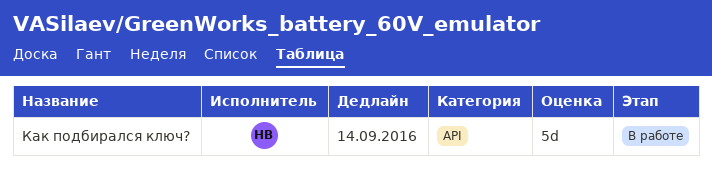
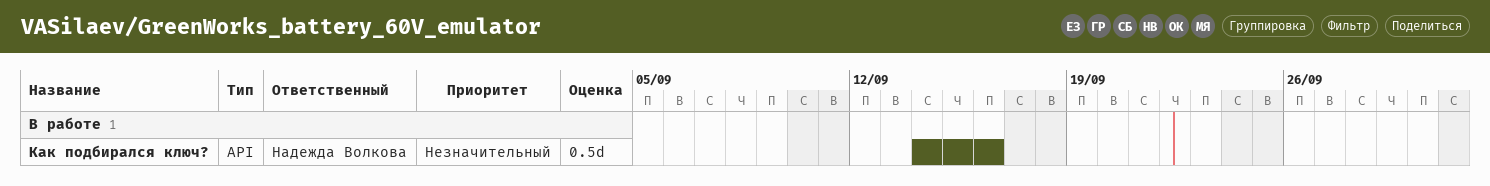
Как подбирался ключ?, estimate: 5d -> 0.5d
Как подбирался ключ?, due: Sep 14 -> Sep 16

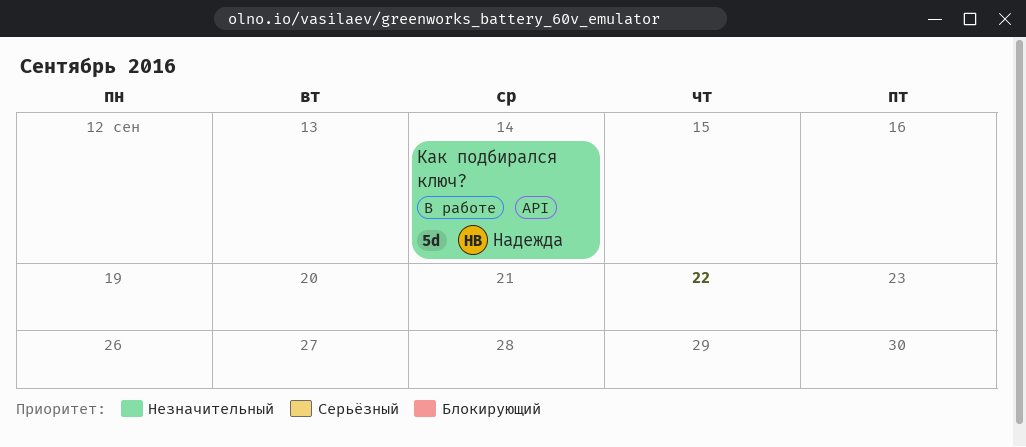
Как подбирался ключ?, estimate: 0.5d -> 5d
Как подбирался ключ?, due: Sep 16 -> Sep 14

